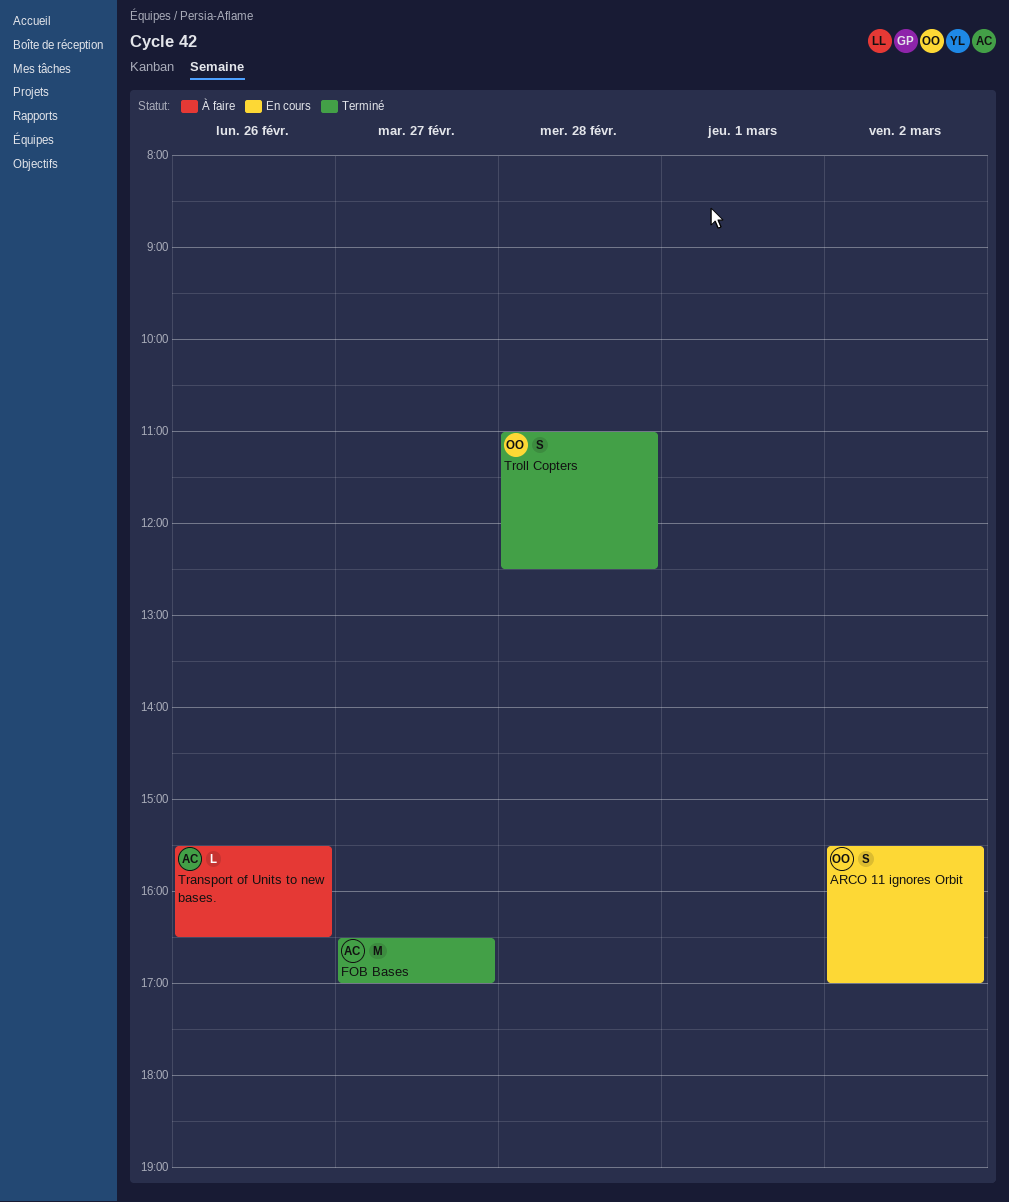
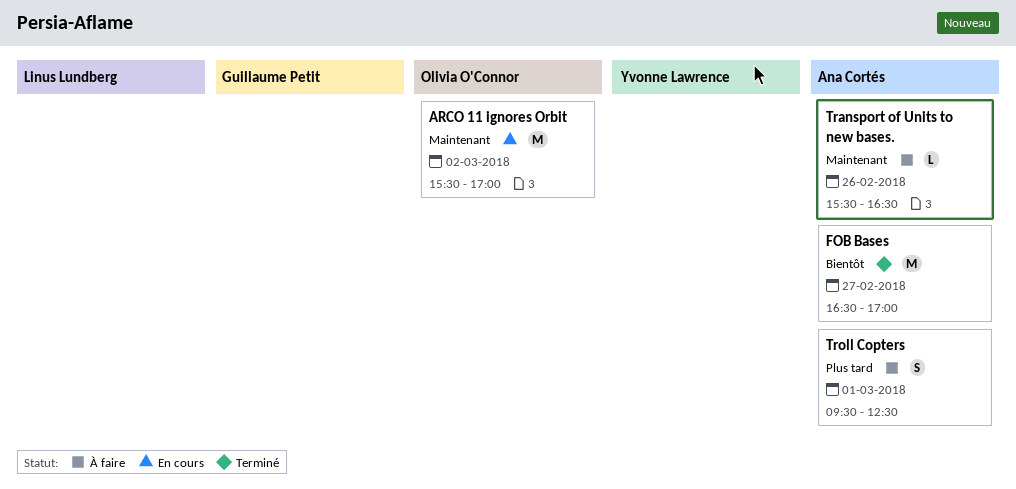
ARCO 11 ignores Orbit, estimate: S -> M
Troll Copters, status: Terminé -> À faire
Troll Copters, owner: Olivia O'Connor -> Ana Cortés
Troll Copters, day: Feb 28 -> Mar 1
Troll Copters, begins: 11:00 -> 09:30

